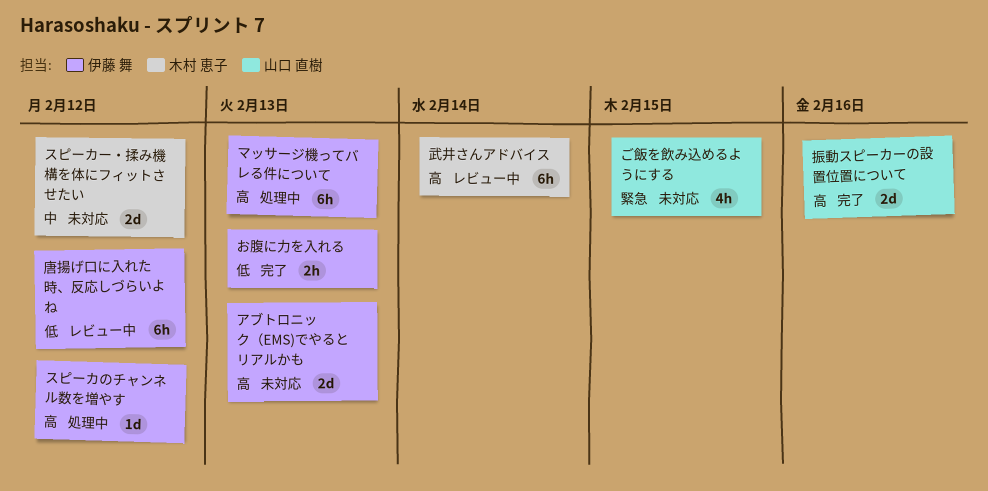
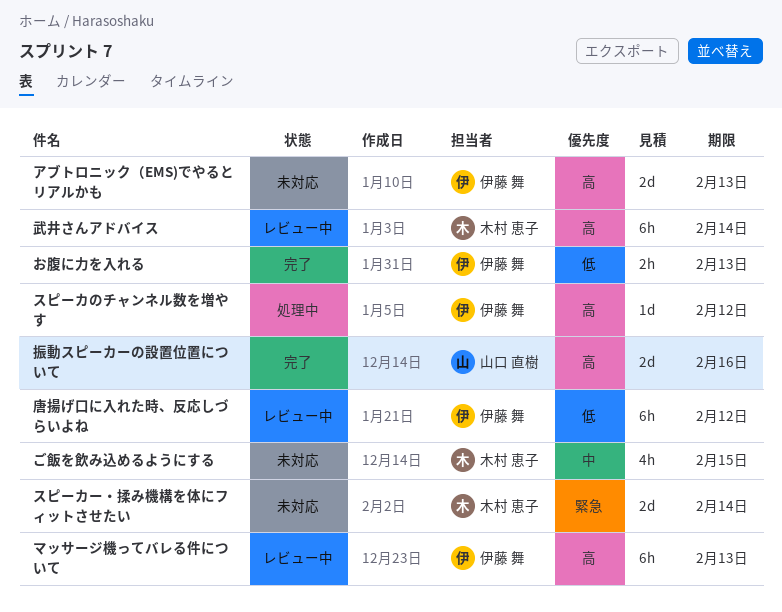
ご飯を飲み込めるようにする, owner: 山口 直樹 -> 木村 恵子
ご飯を飲み込めるようにする, priority: 緊急 -> 中
スピーカー・揉み機構を体にフィットさせたい, priority: 中 -> 緊急
スピーカー・揉み機構を体にフィットさせたい, due: Feb 12 -> Feb 14
マッサージ機ってバレる件について, status: 処理中 -> レビュー中

